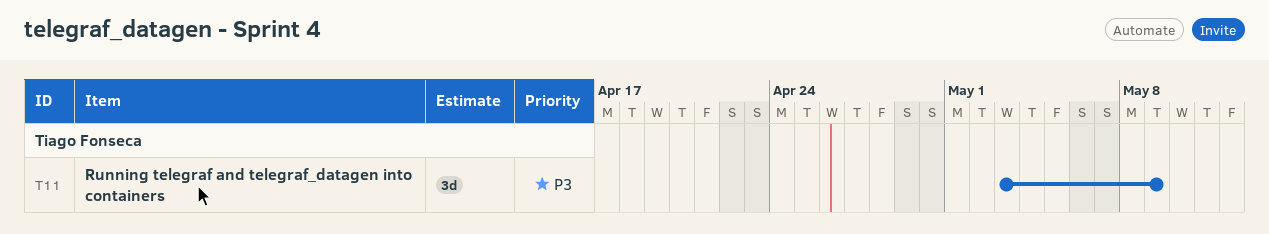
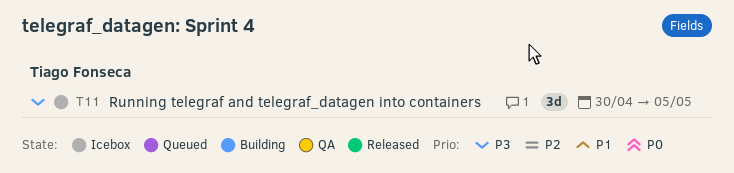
T11, start: May 3 -> Apr 30
T11, due: May 9 -> May 5

